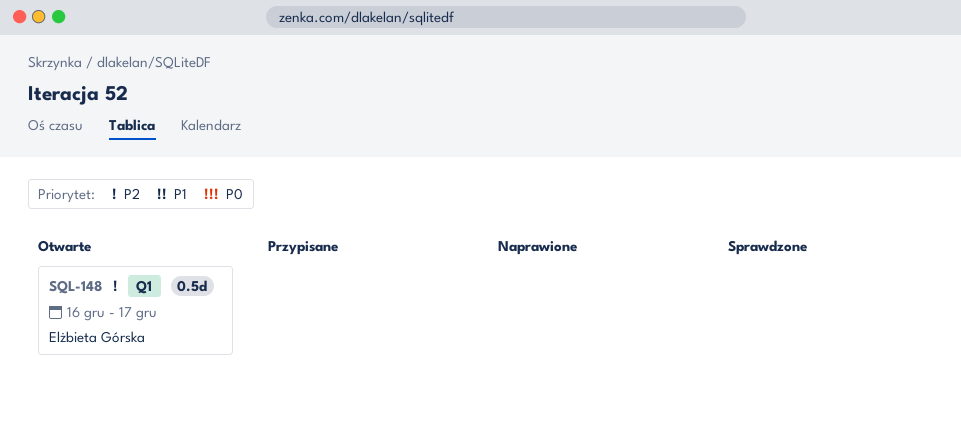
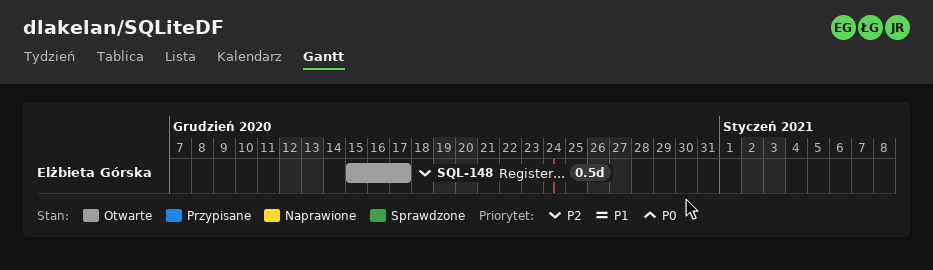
SQL-148, start: Dec 16 -> Dec 15

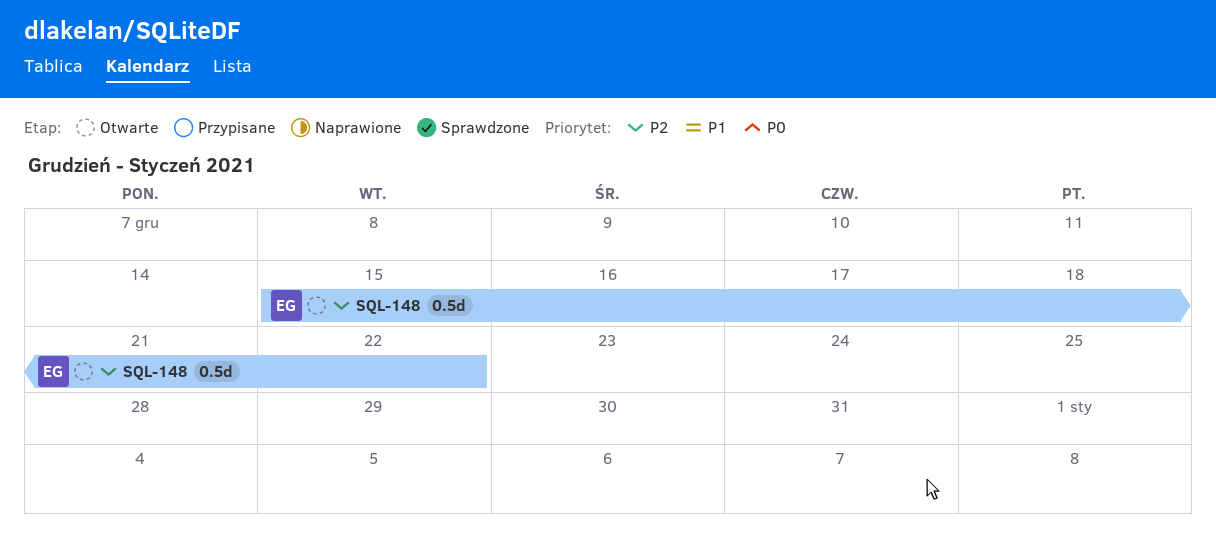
SQL-148, due: Dec 17 -> Dec 22

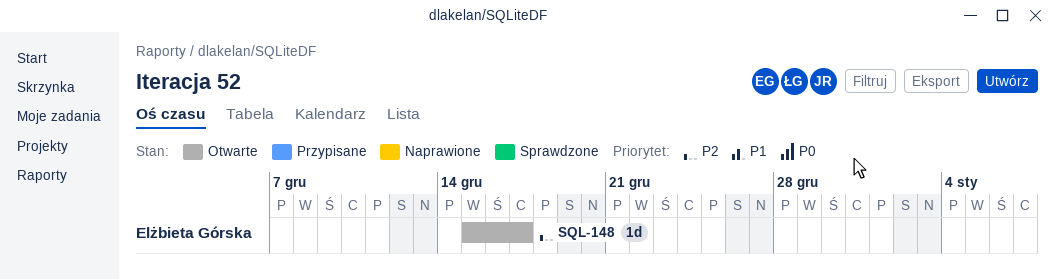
SQL-148, estimate: 0.5d -> 1d
SQL-148, due: Dec 22 -> Dec 17

